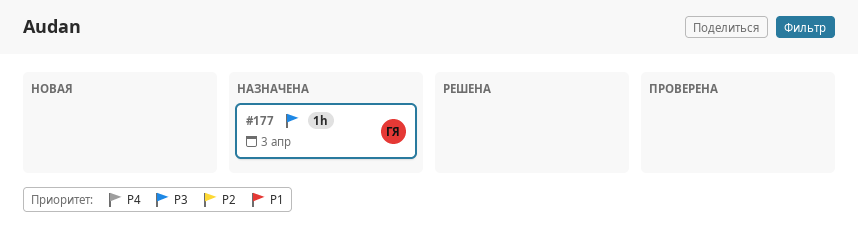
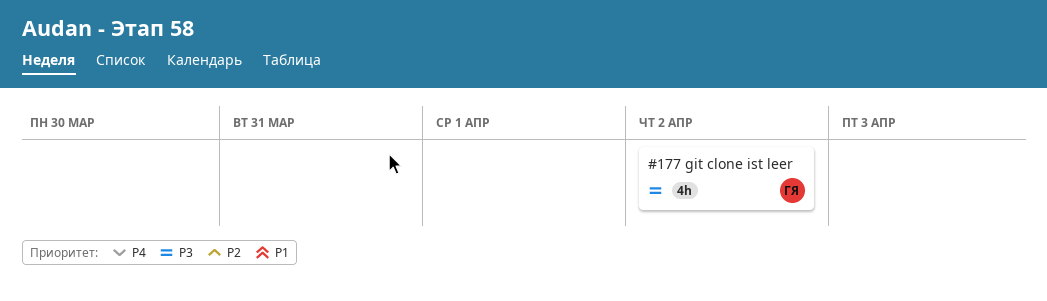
#177, estimate: 1h -> 4h
#177, due: Apr 3 -> Apr 2

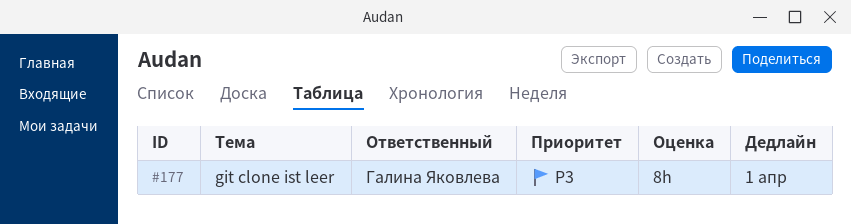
#177, estimate: 4h -> 8h
#177, due: Apr 2 -> Apr 1

